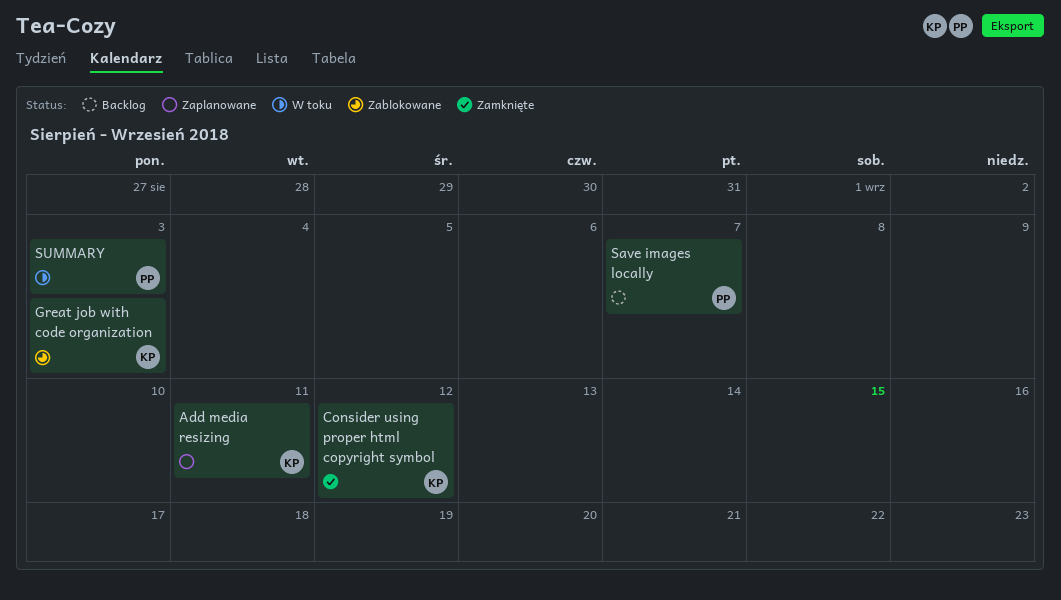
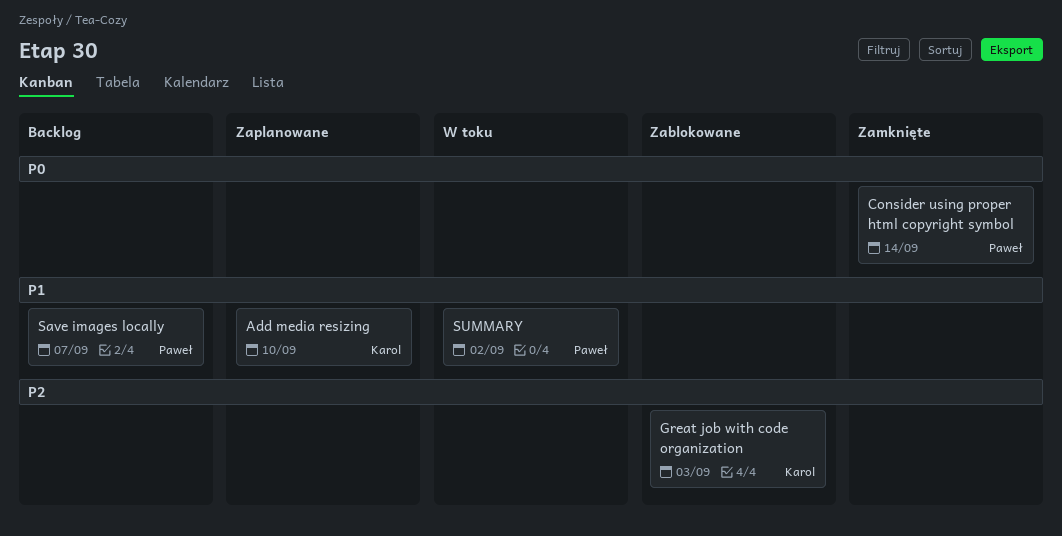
Add media resizing, due: Sep 11 -> Sep 10
Consider using proper html copyright symbol, owner: Karol -> Paweł
Consider using proper html copyright symbol, due: Sep 12 -> Sep 14
SUMMARY, due: Sep 3 -> Sep 2

